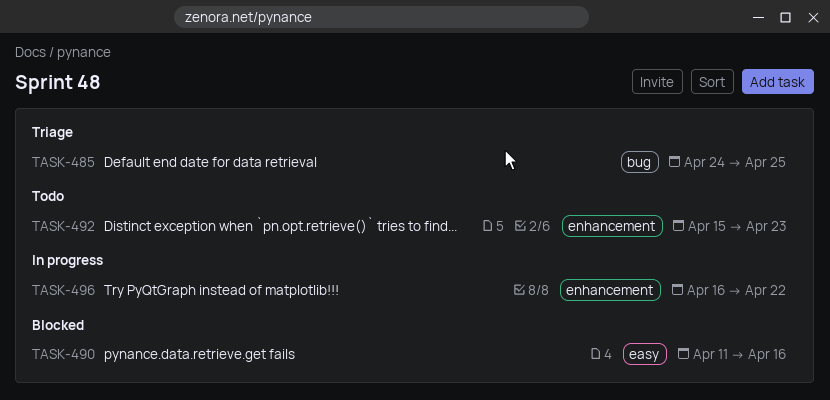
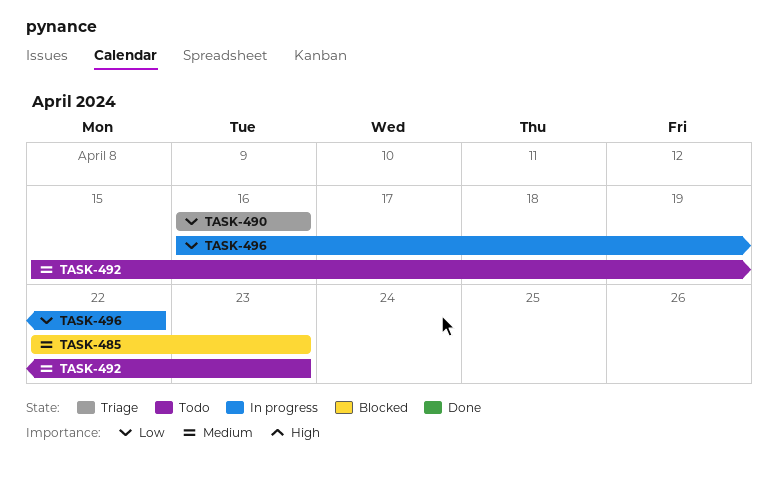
TASK-485, status: Triage -> Blocked
TASK-485, start: Apr 24 -> Apr 22
TASK-485, due: Apr 25 -> Apr 23
TASK-490, status: Blocked -> Triage
TASK-490, start: Apr 11 -> Apr 16

